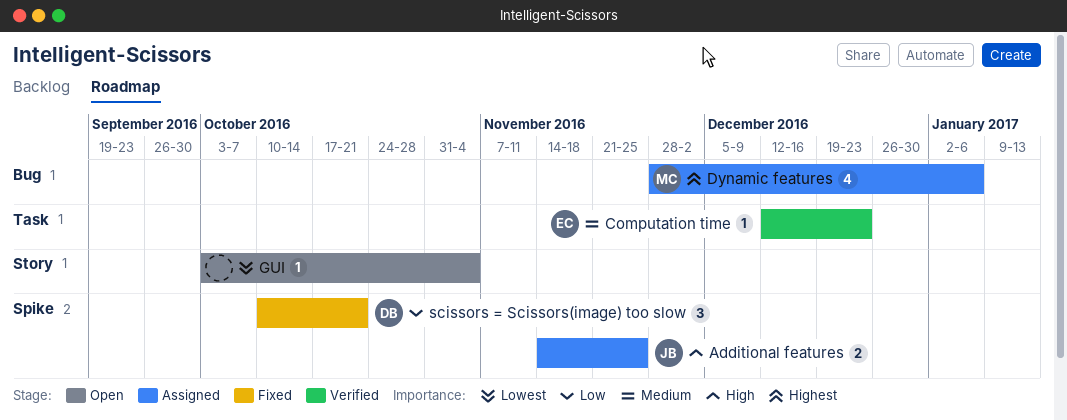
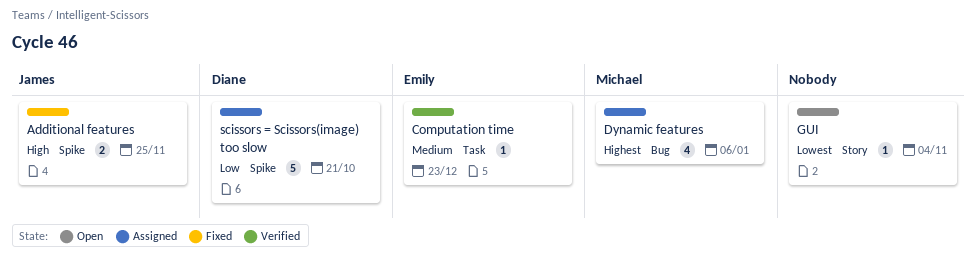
Additional features, status: Assigned -> Fixed
scissors = Scissors(image) too slow, status: Fixed -> Assigned
scissors = Scissors(image) too slow, estimate: 3 -> 5

